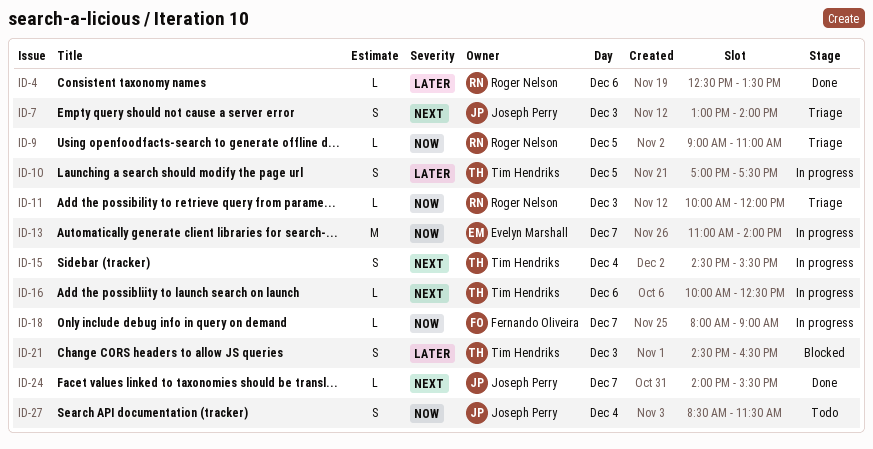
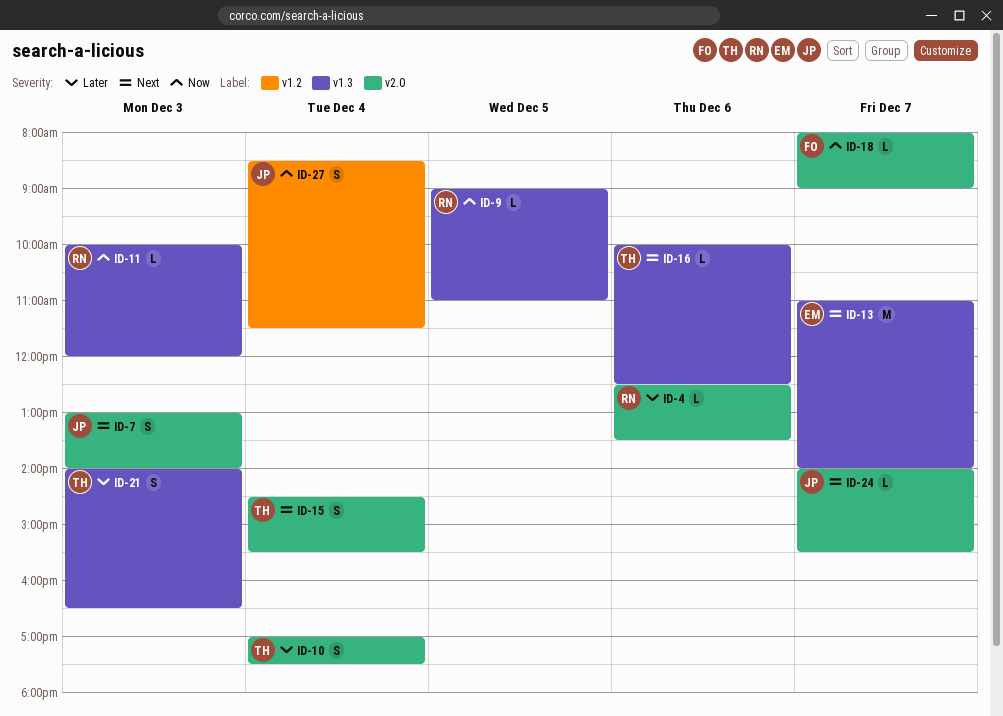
ID-10, day: Dec 5 -> Dec 4
ID-13, priority: Now -> Next
ID-21, begins: 14:30 -> 14:00

